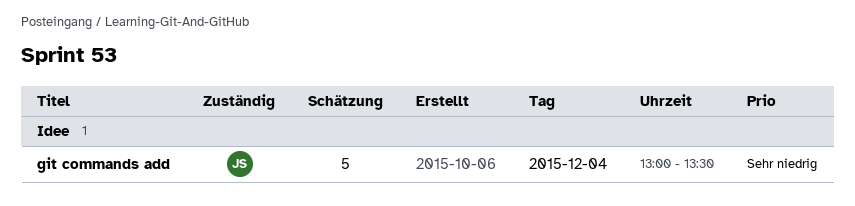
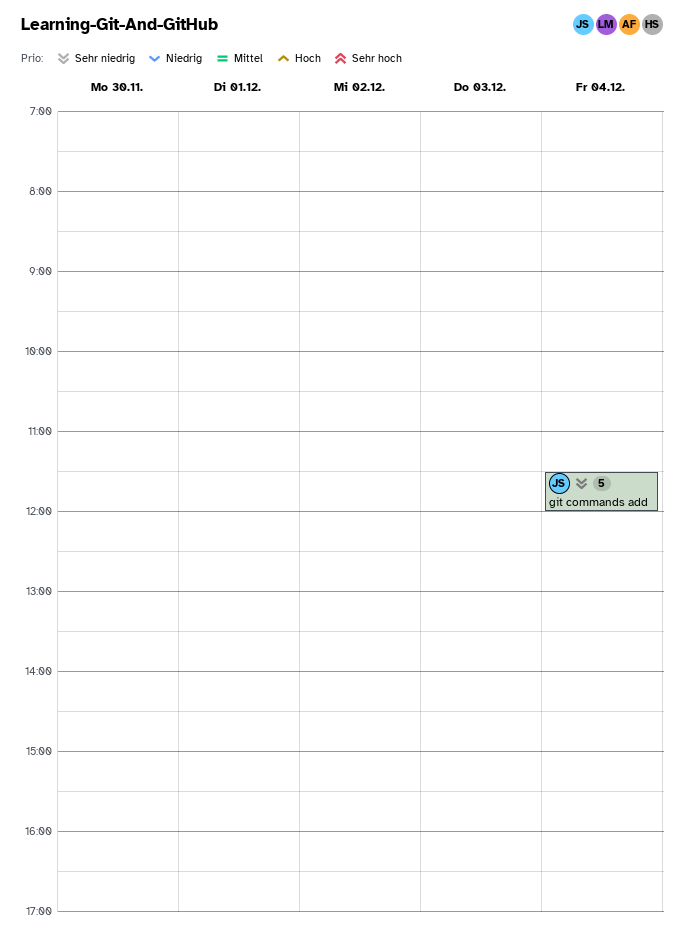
git commands add, begins: 13:00 -> 11:30
git commands add, ends: 13:30 -> 12:00

